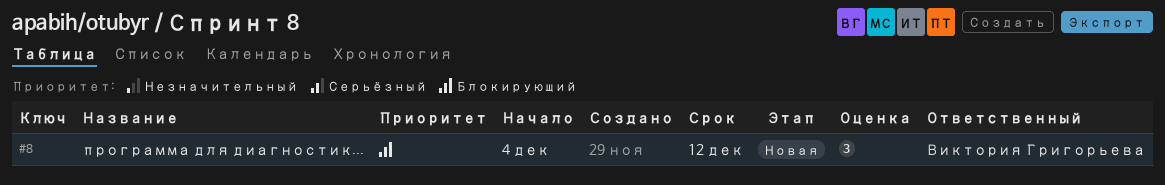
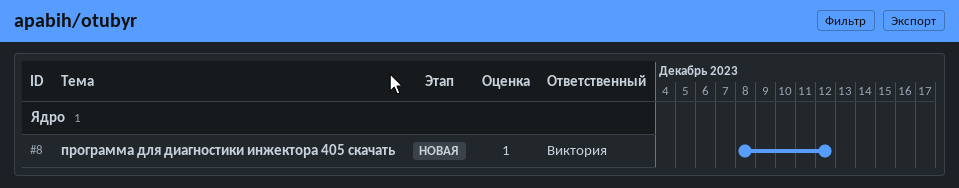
#8, estimate: 3 -> 1
#8, start: Dec 4 -> Dec 8

